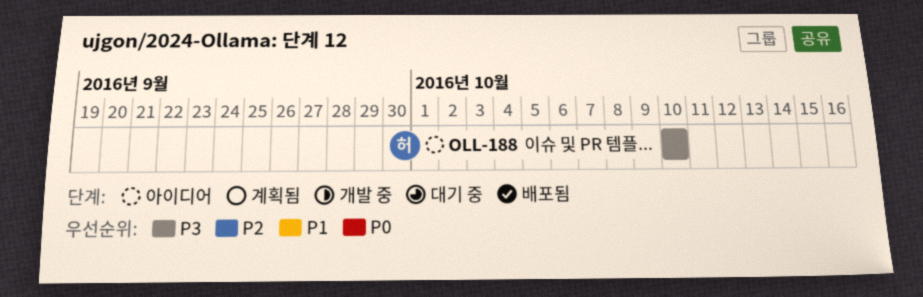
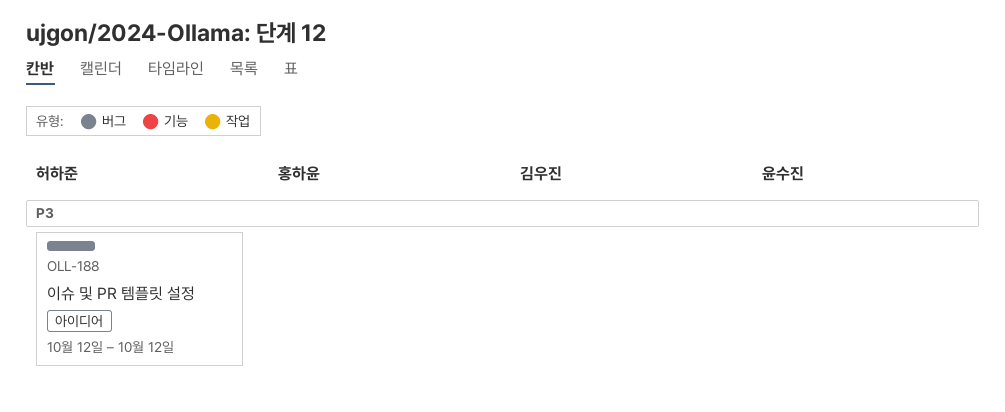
OLL-188, start: Oct 10 -> Oct 12
OLL-188, due: Oct 10 -> Oct 12

